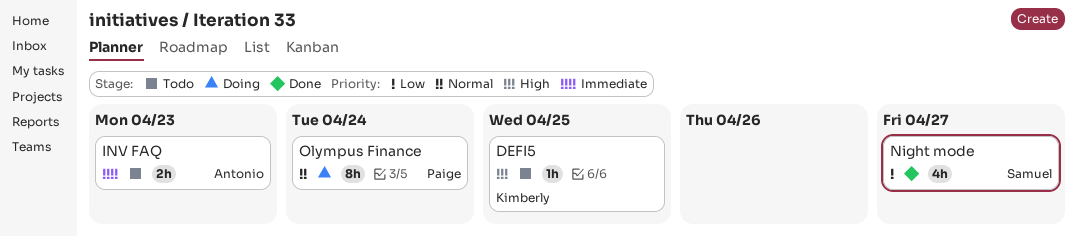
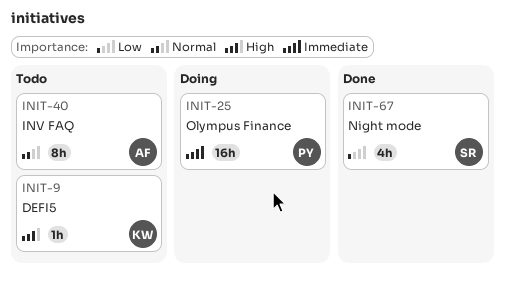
INV FAQ, priority: Immediate -> Normal
INV FAQ, estimate: 2h -> 8h
Olympus Finance, priority: Normal -> Immediate
Olympus Finance, estimate: 8h -> 16h

